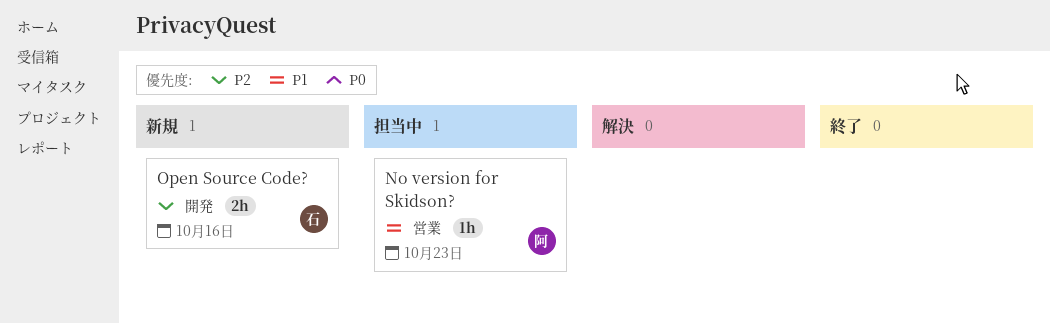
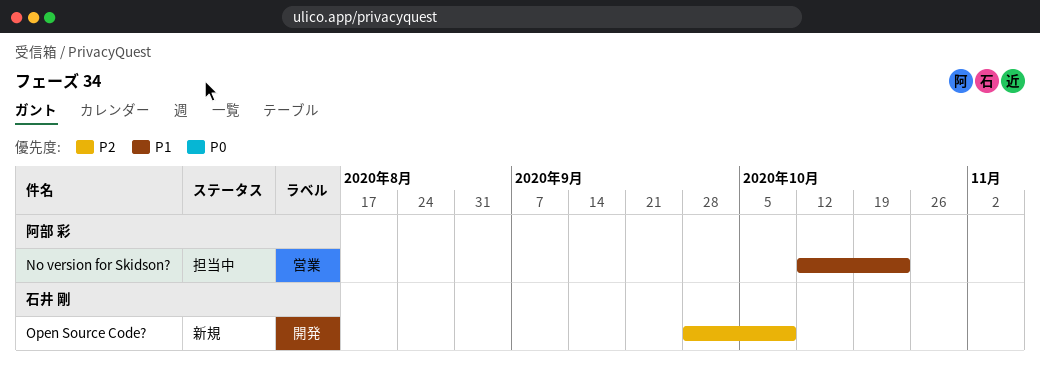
Open Source Code?, due: Oct 16 -> Oct 9

